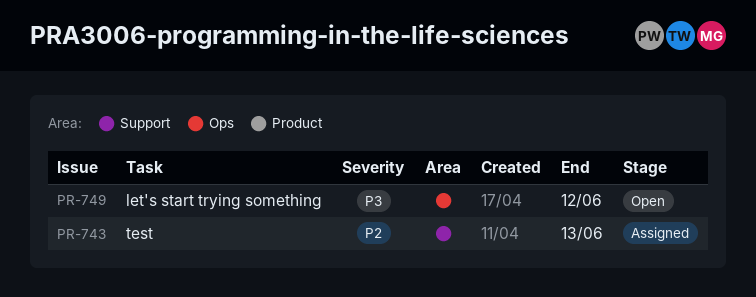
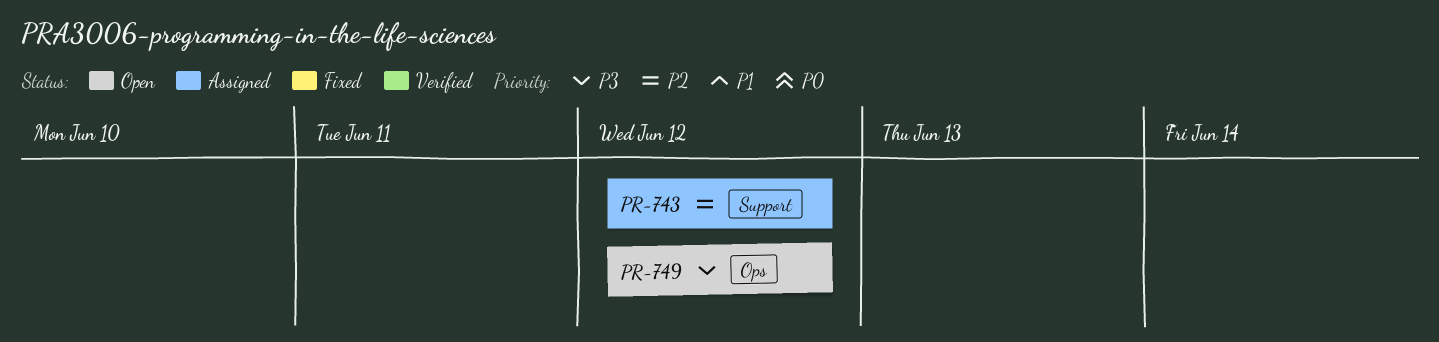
PR-743, due: Jun 13 -> Jun 12

